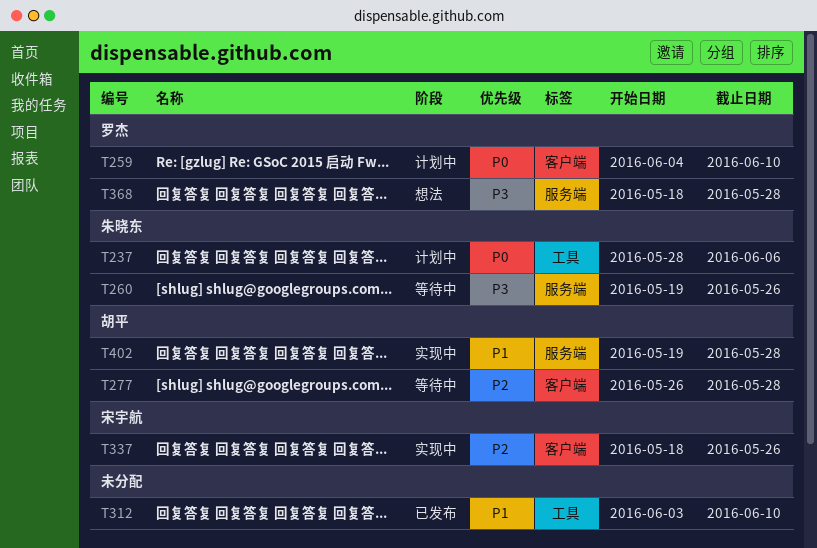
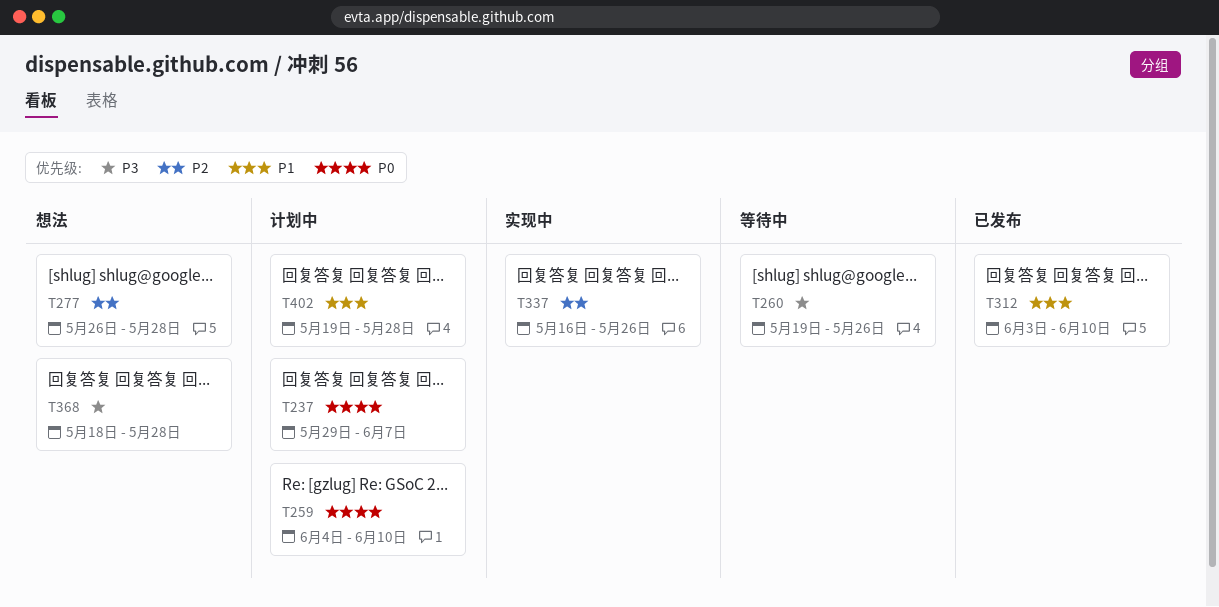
T237, start: May 28 -> May 29
T237, due: Jun 6 -> Jun 7
T277, status: 等待中 -> 想法
T337, start: May 18 -> May 16
T402, status: 实现中 -> 计划中

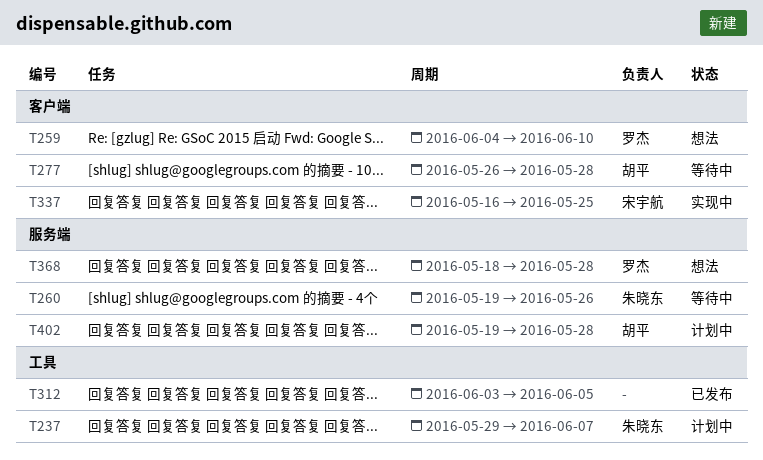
T259, status: 计划中 -> 想法
T277, status: 想法 -> 等待中
T312, due: Jun 10 -> Jun 5
T337, due: May 26 -> May 25

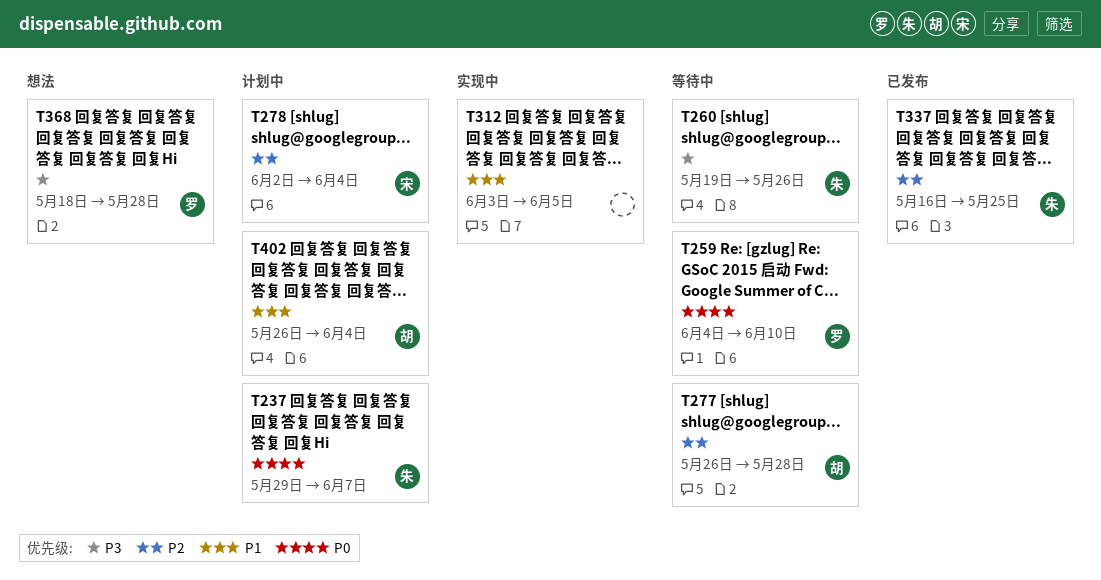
T259, status: 想法 -> 等待中
T278: none -> present
T312, status: 已发布 -> 实现中
T337, status: 实现中 -> 已发布
T337, owner: 宋宇航 -> 朱晓东
T402, start: May 19 -> May 26
T402, due: May 28 -> Jun 4

